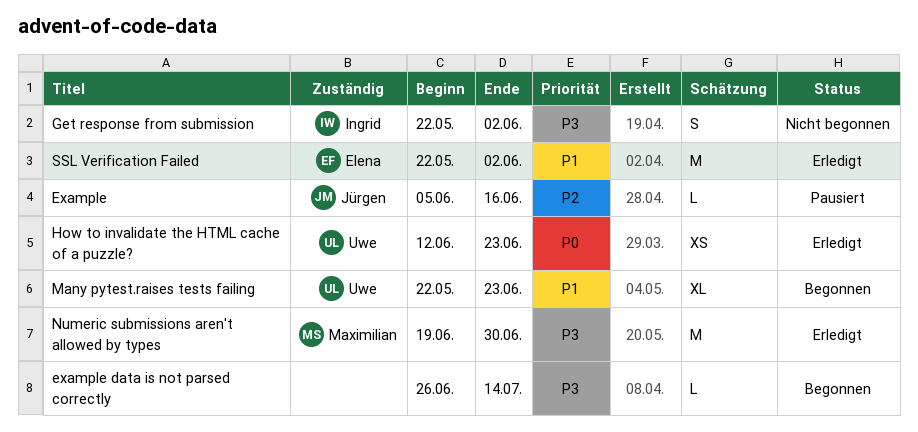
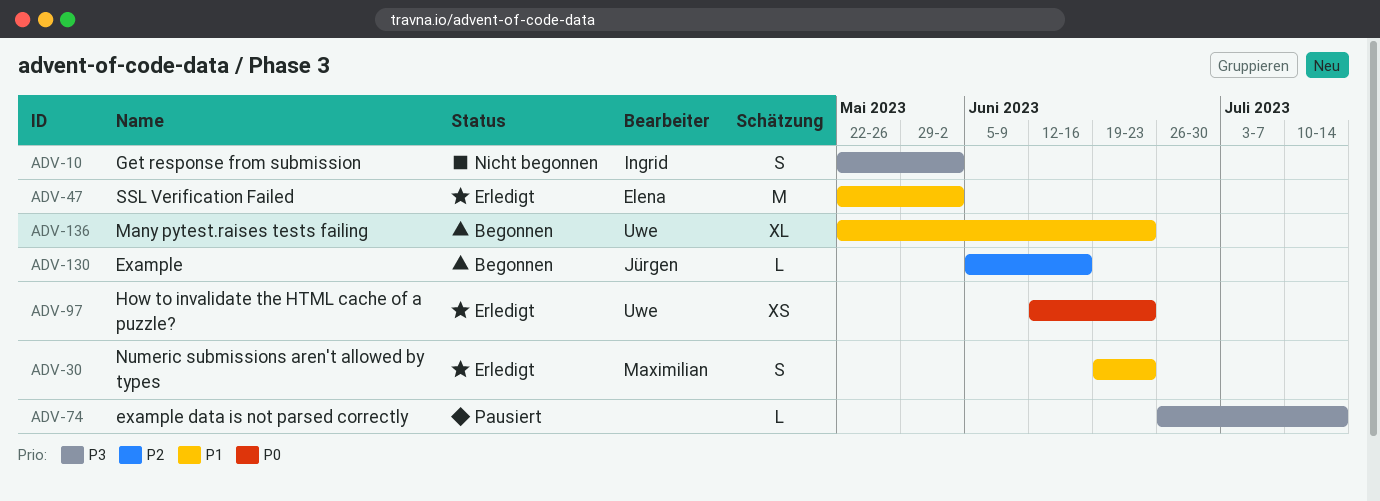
Example, status: Pausiert -> Begonnen
example data is not parsed correctly, status: Begonnen -> Pausiert
Numeric submissions aren't allowed by types, priority: P3 -> P1
Numeric submissions aren't allowed by types, estimate: M -> S
Numeric submissions aren't allowed by types, due: Jun 30 -> Jun 23

